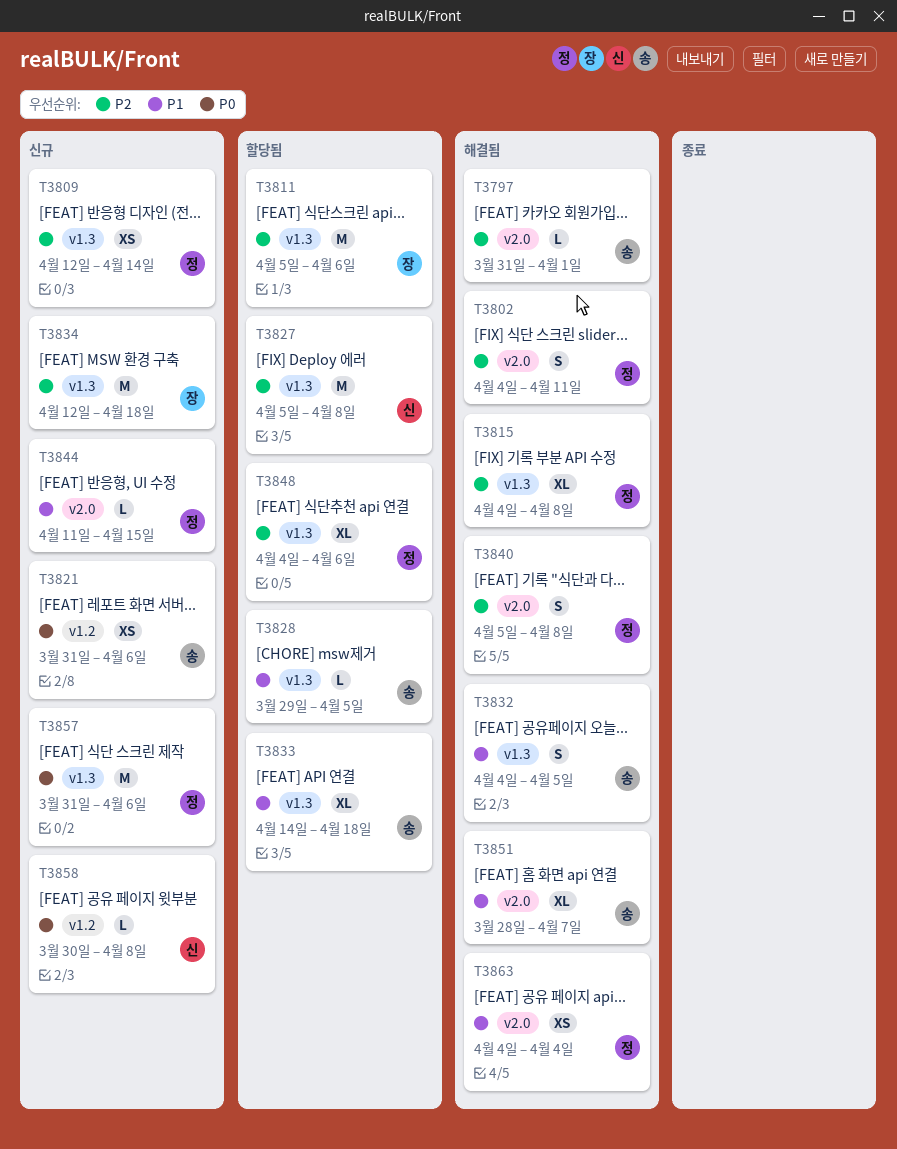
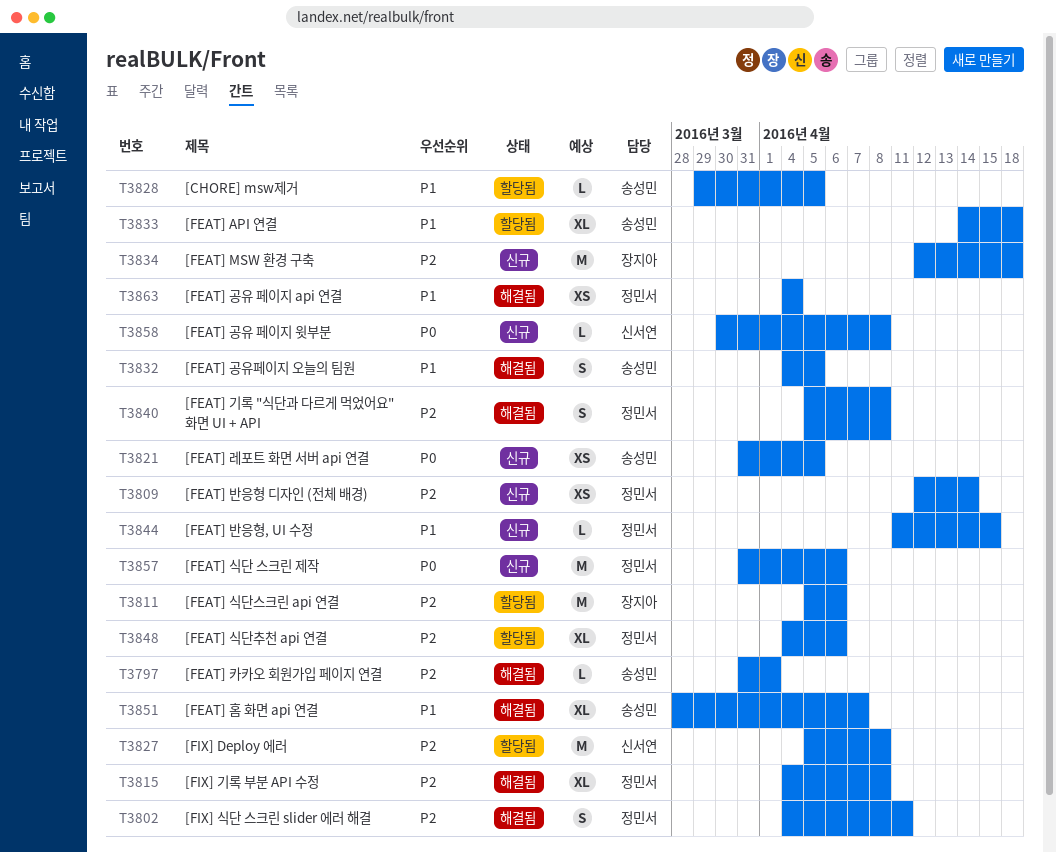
T3821, due: Apr 6 -> Apr 5

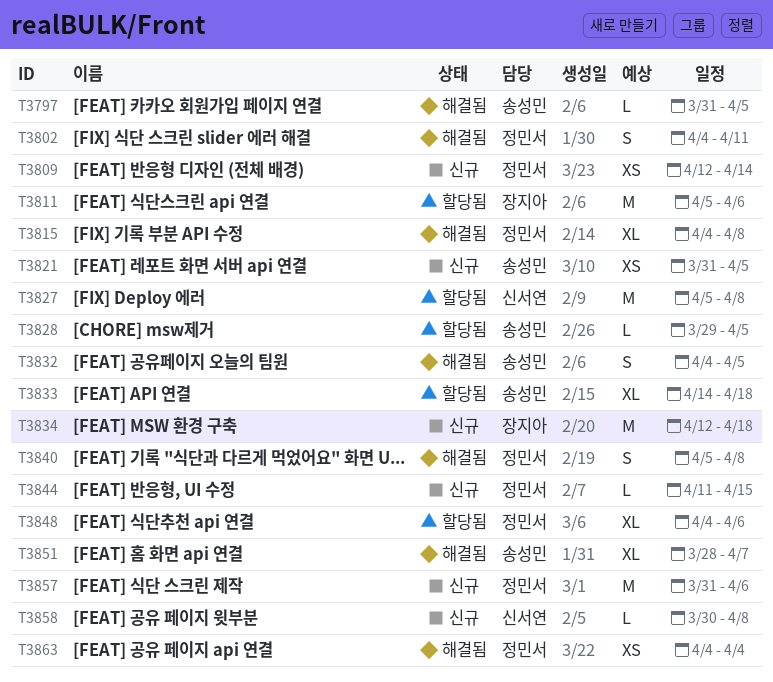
T3797, due: Apr 1 -> Apr 5

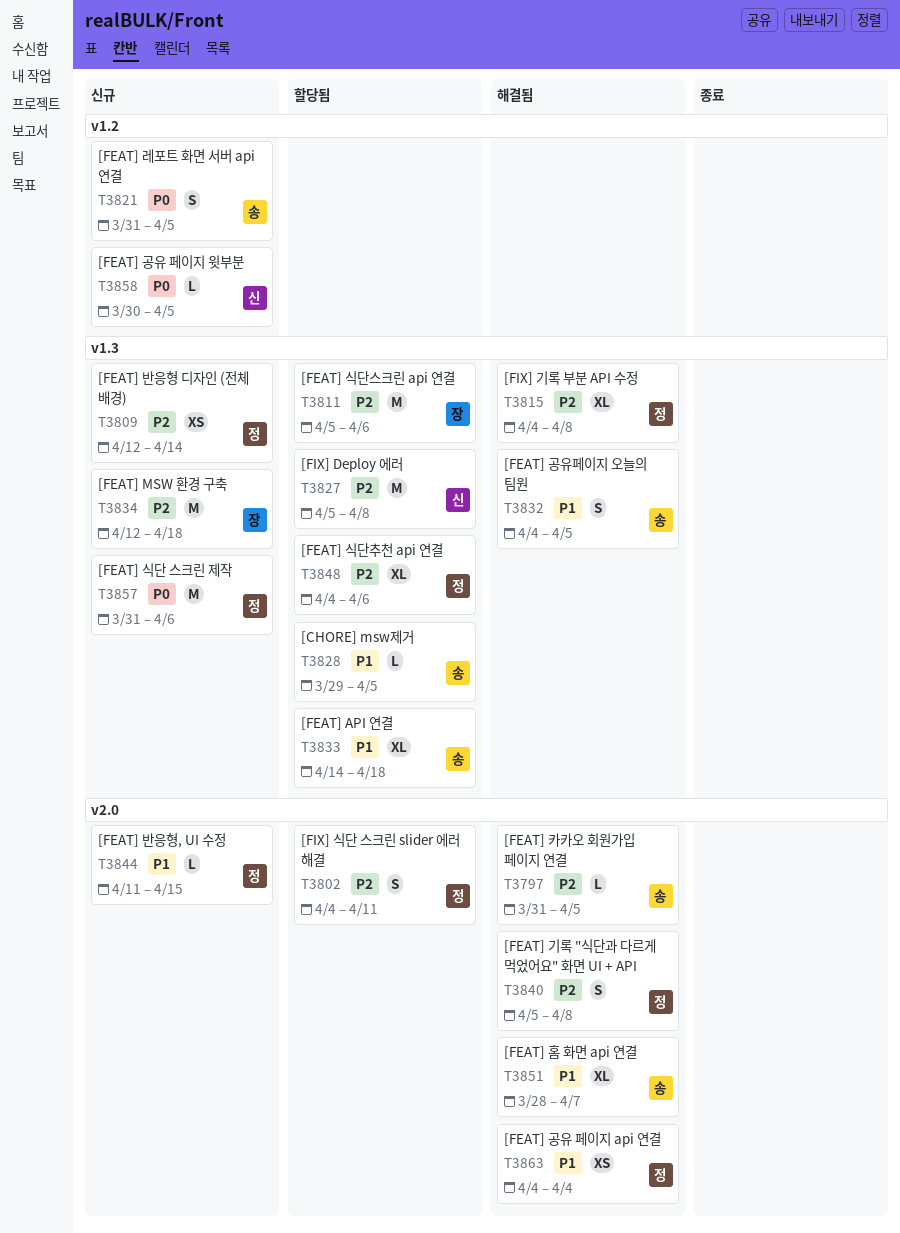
T3802, status: 해결됨 -> 할당됨
T3821, estimate: XS -> S
T3858, due: Apr 8 -> Apr 5

